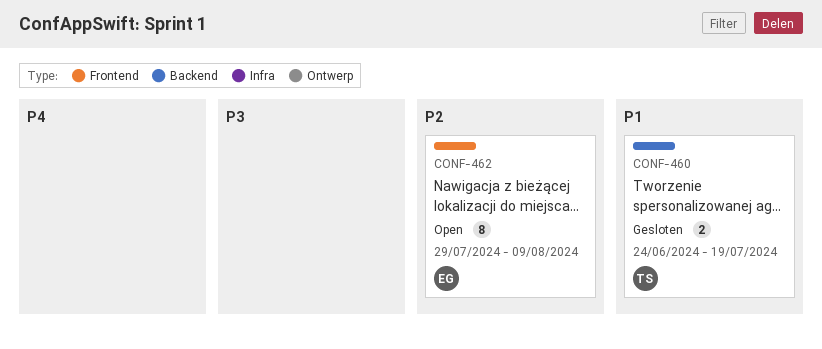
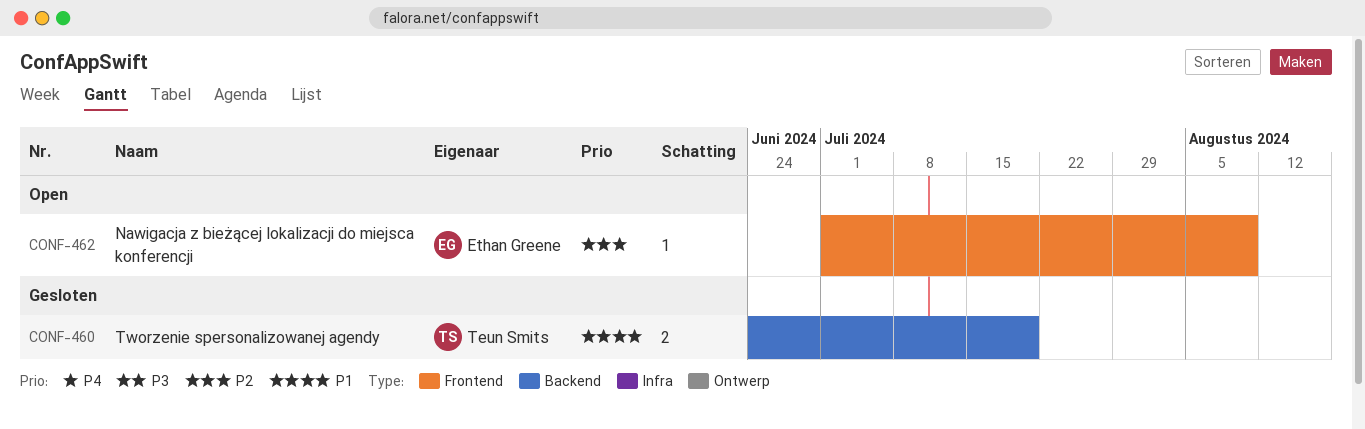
CONF-462, estimate: 8 -> 1
CONF-462, start: Jul 29 -> Jul 1

